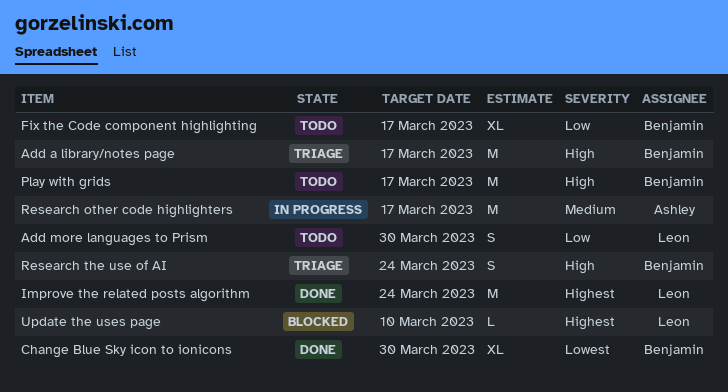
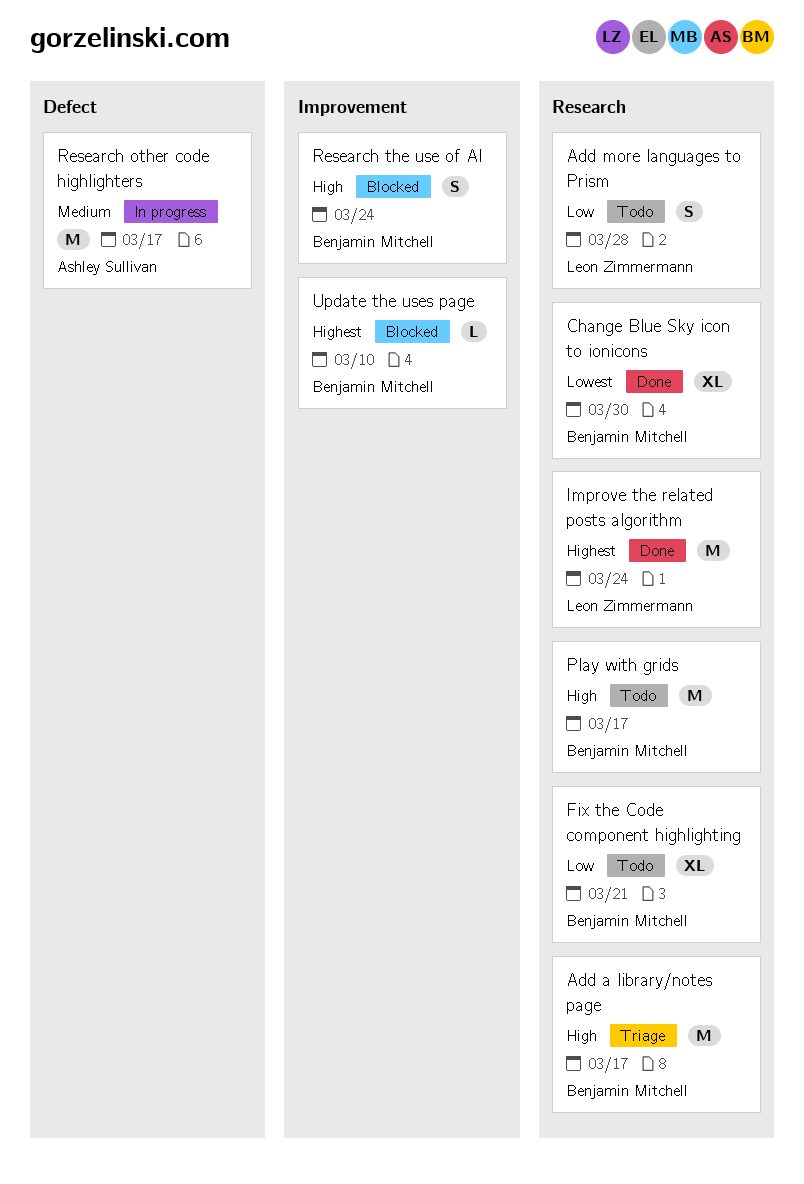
Add more languages to Prism, due: Mar 30 -> Mar 28
Fix the Code component highlighting, due: Mar 17 -> Mar 21
Research the use of AI, status: Triage -> Blocked
Update the uses page, owner: Leon Zimmermann -> Benjamin Mitchell

